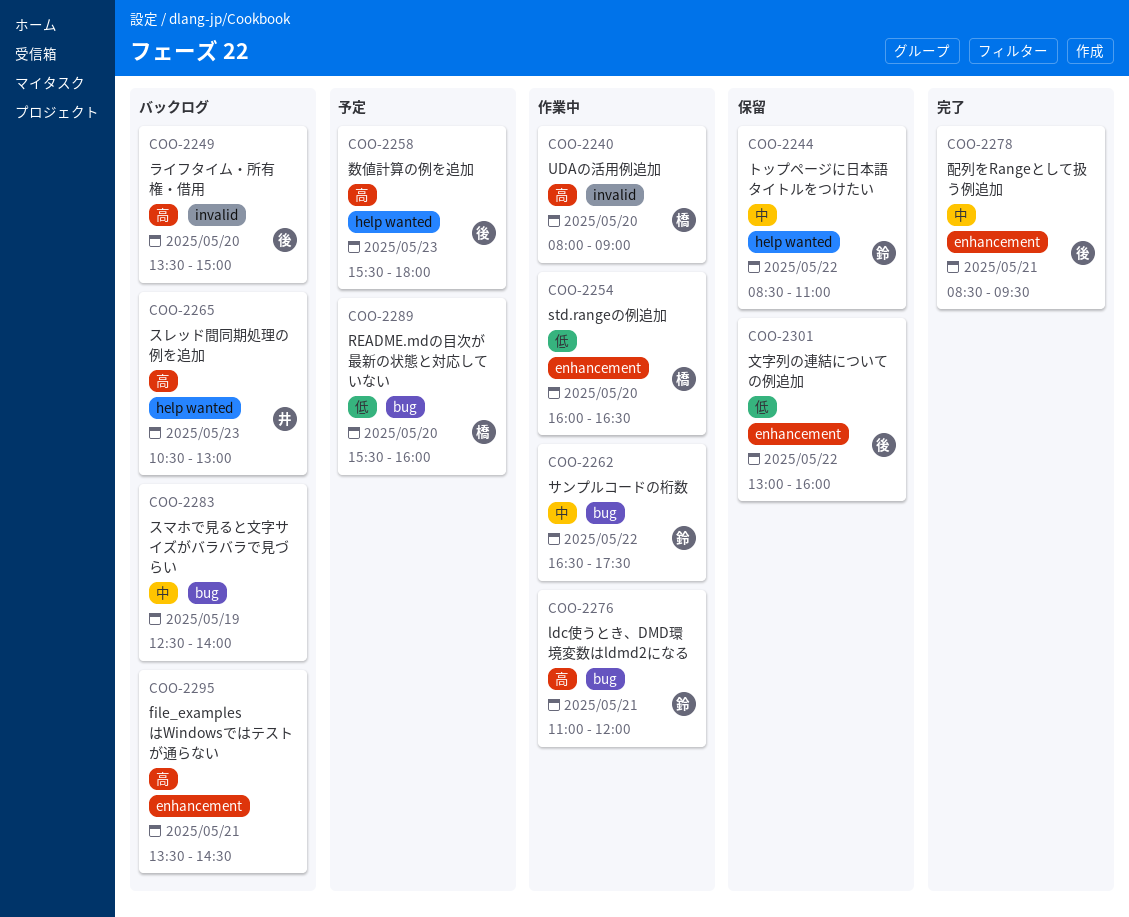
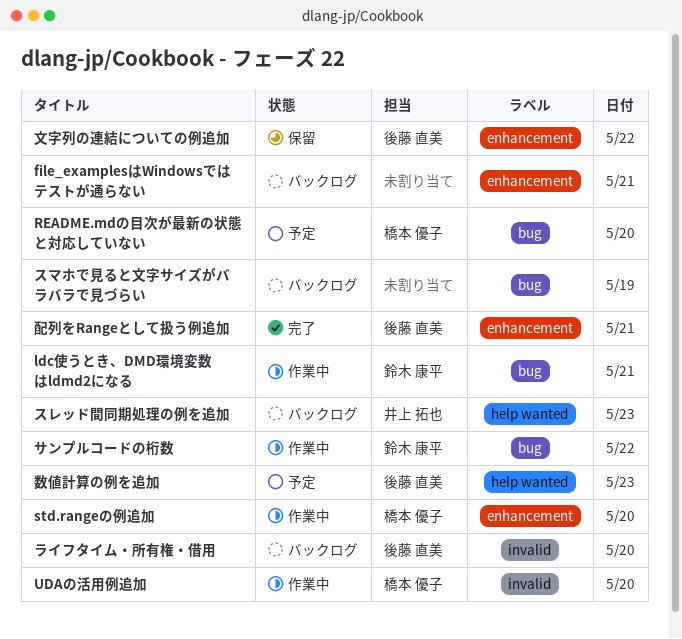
トップページに日本語タイトルをつけたい: present -> none

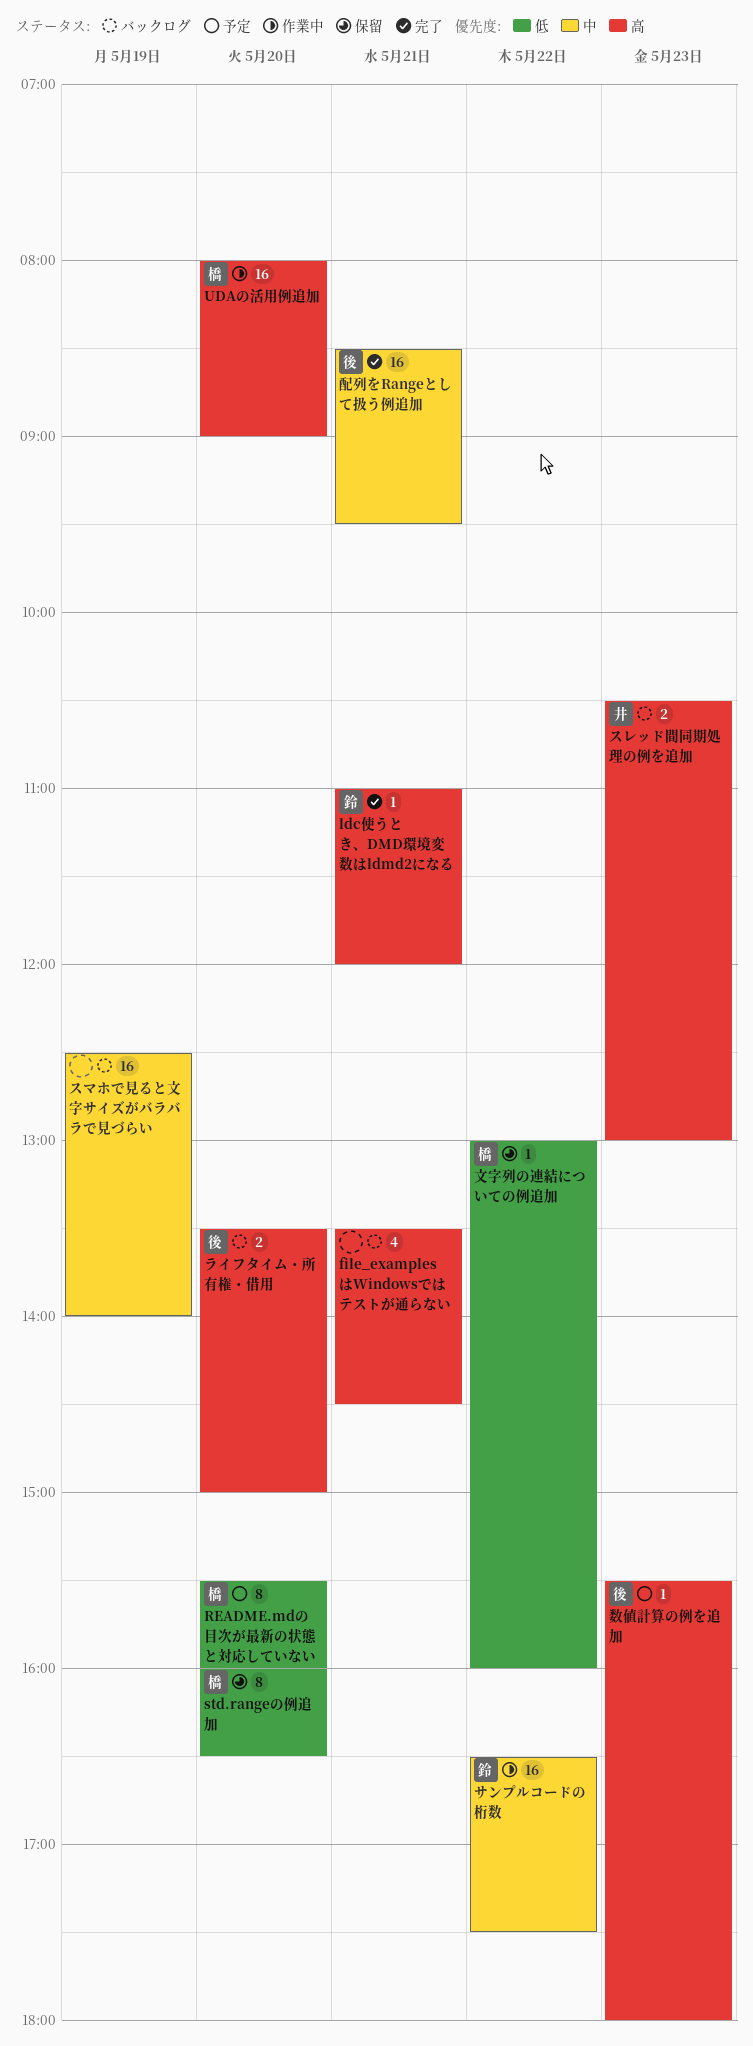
ldc使うとき、DMD環境変数はldmd2になる, status: 作業中 -> 完了
std.rangeの例追加, status: 作業中 -> 保留
文字列の連結についての例追加, owner: 後藤 直美 -> 橋本 優子

